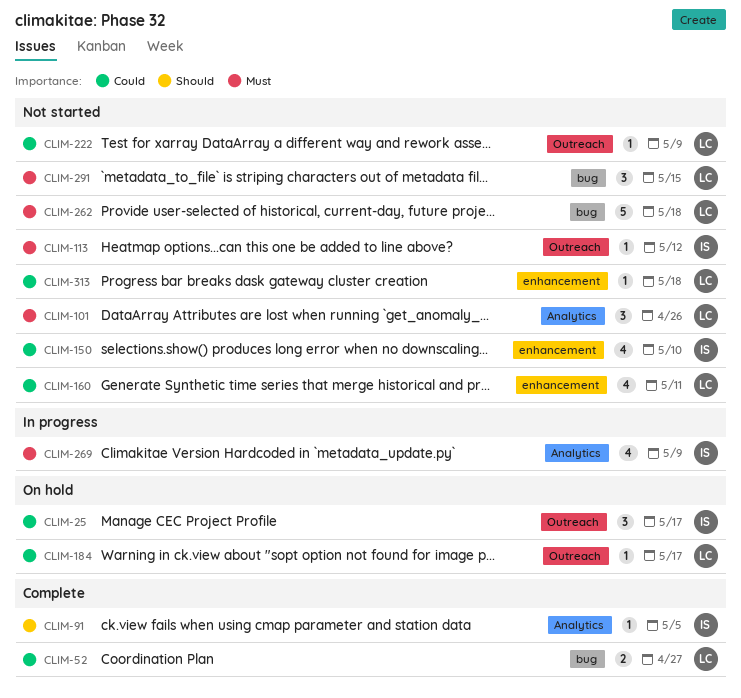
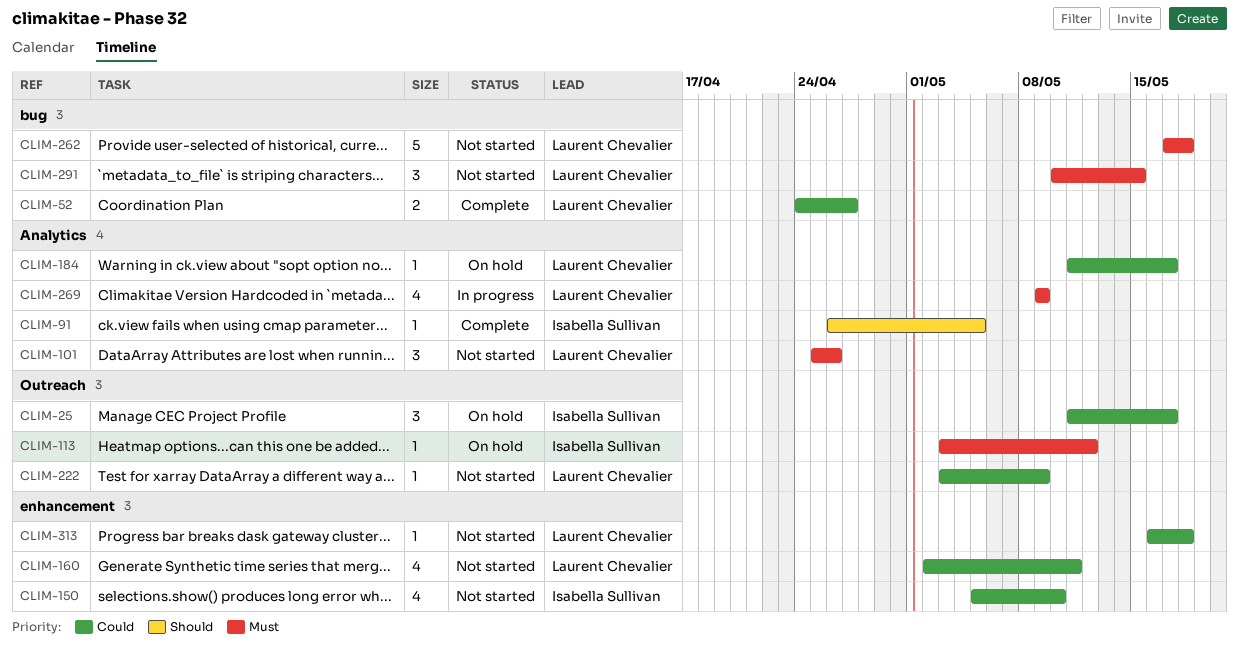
CLIM-113, status: Not started -> On hold
CLIM-184, label: Outreach -> Analytics
CLIM-269, owner: Isabella Sullivan -> Laurent Chevalier

